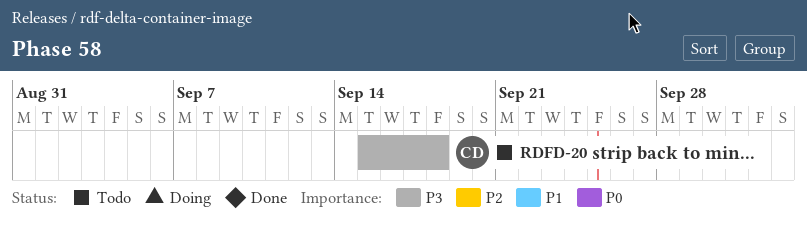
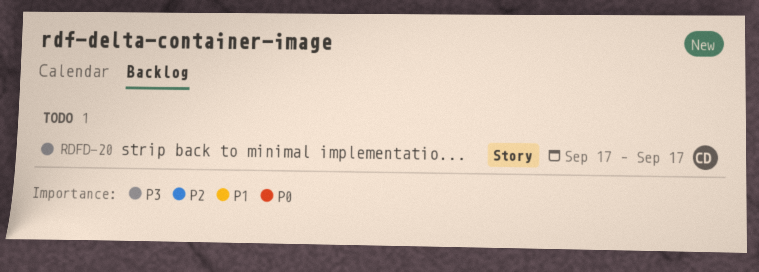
RDFD-20, start: Sep 15 -> Sep 17
RDFD-20, due: Sep 18 -> Sep 17

